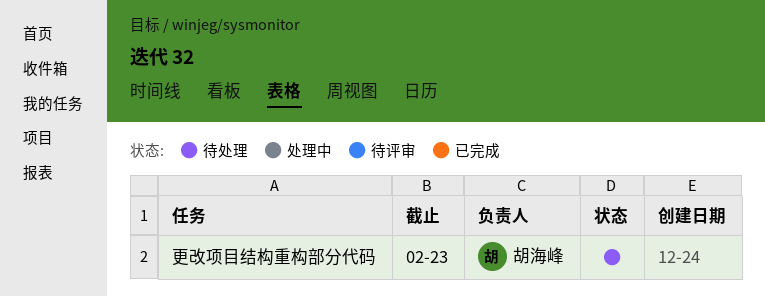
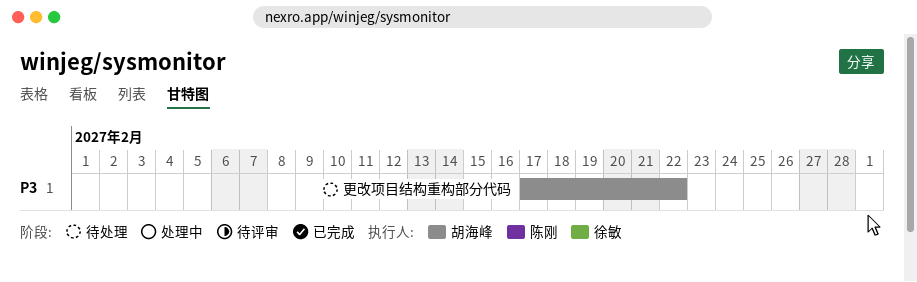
更改项目结构重构部分代码, due: Feb 23 -> Feb 22

